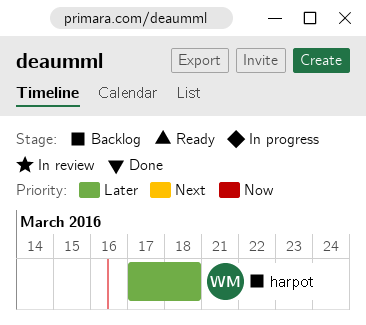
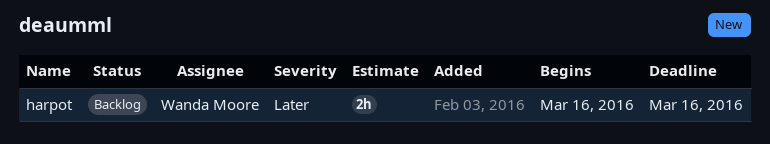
harpot, start: Mar 17 -> Mar 16
harpot, due: Mar 18 -> Mar 16

